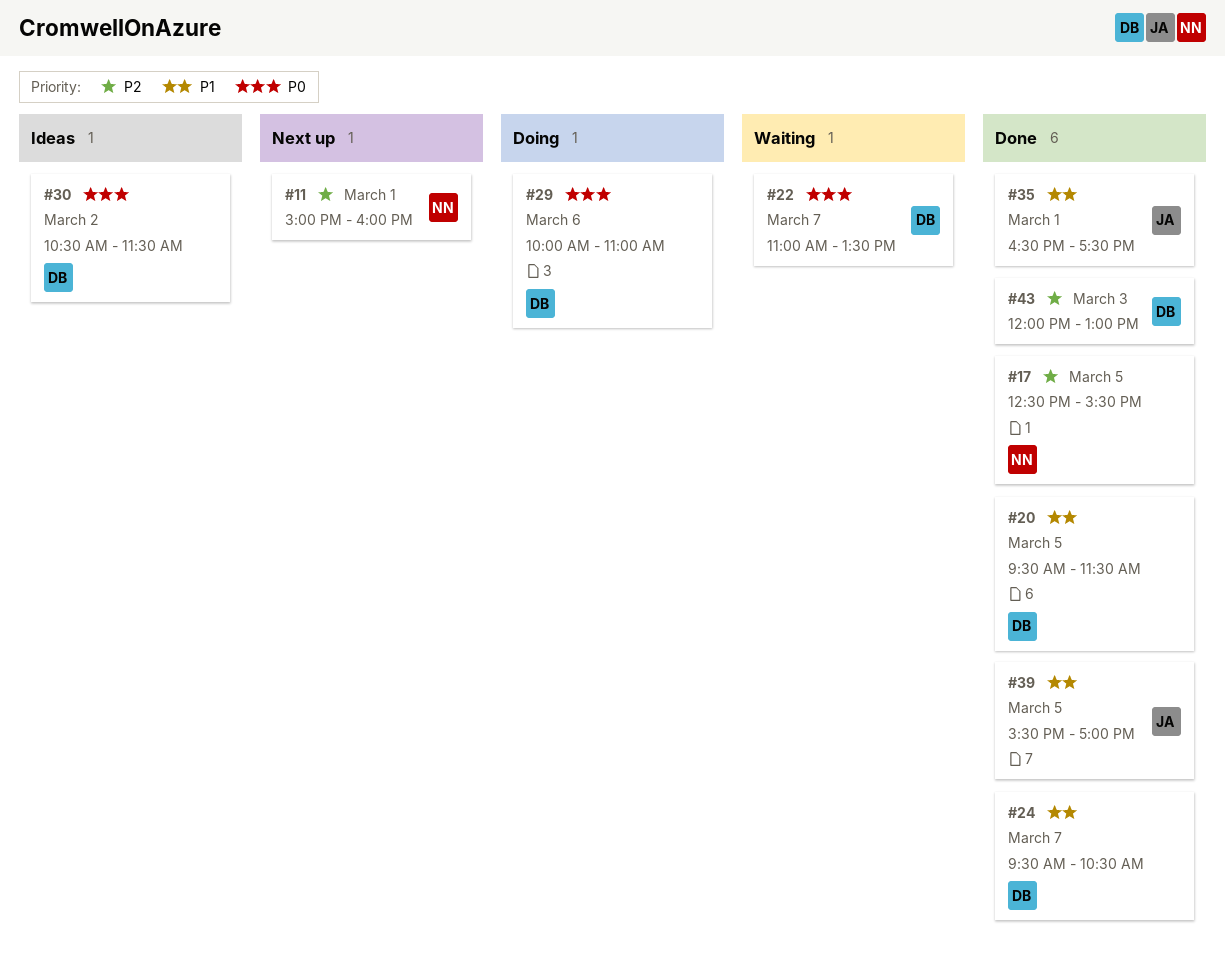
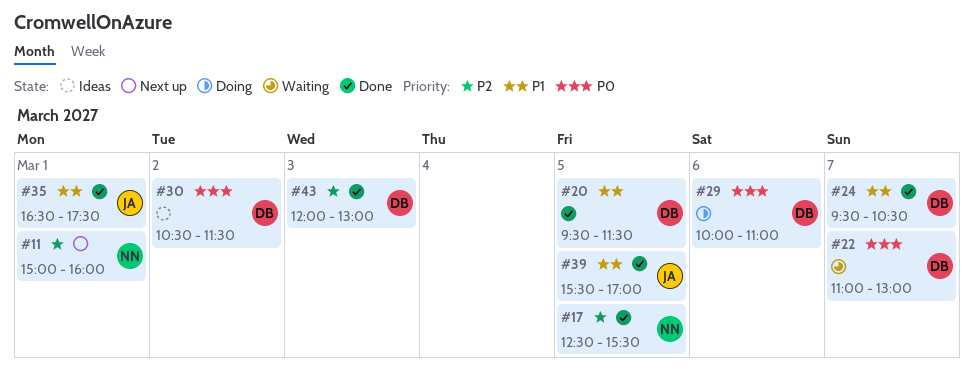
#22, ends: 13:30 -> 13:00

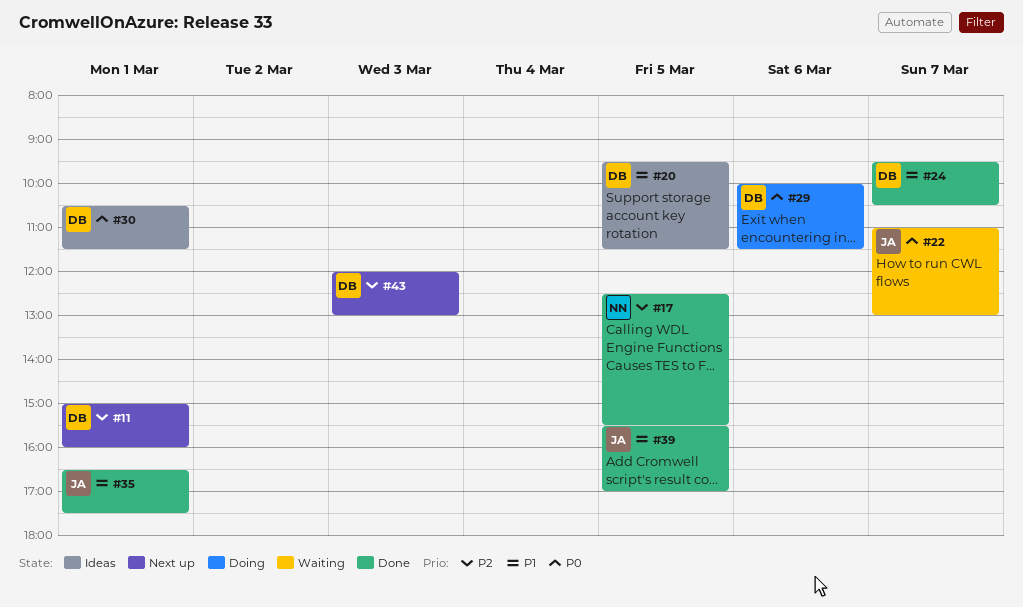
#11, owner: NN -> DB
#20, status: Done -> Ideas
#22, owner: DB -> JA
#29, ends: 11:00 -> 11:30
#30, day: Mar 2 -> Mar 1
#43, status: Done -> Next up

